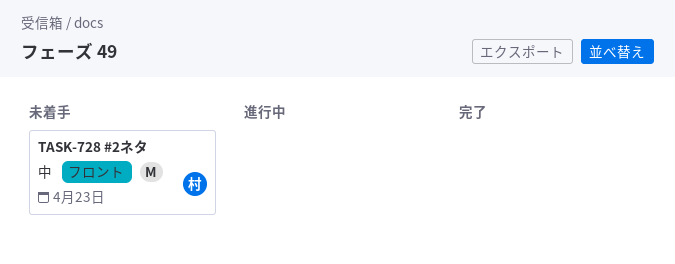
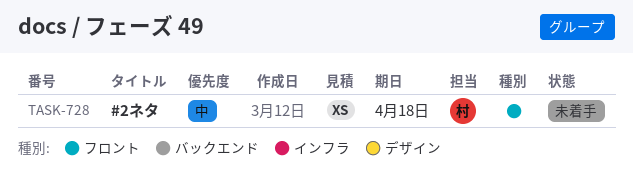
TASK-728, estimate: M -> XS
TASK-728, due: Apr 23 -> Apr 18

